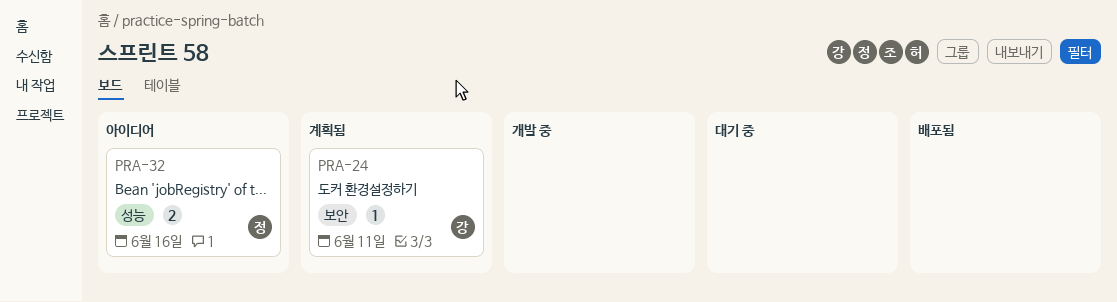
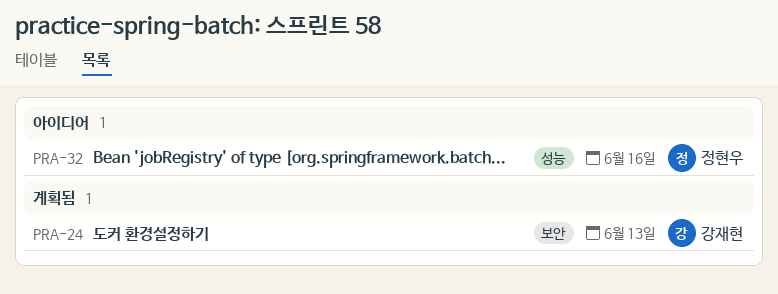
PRA-24, due: Jun 11 -> Jun 13

